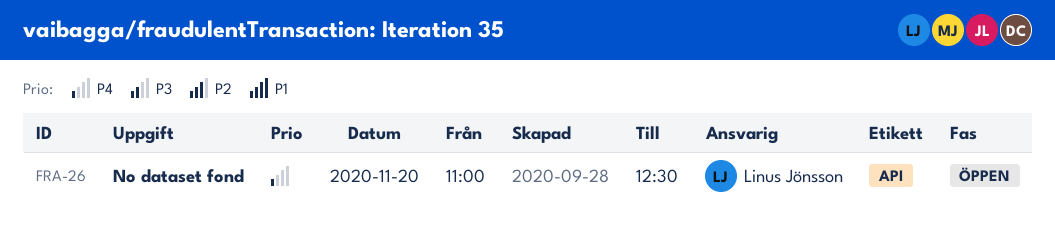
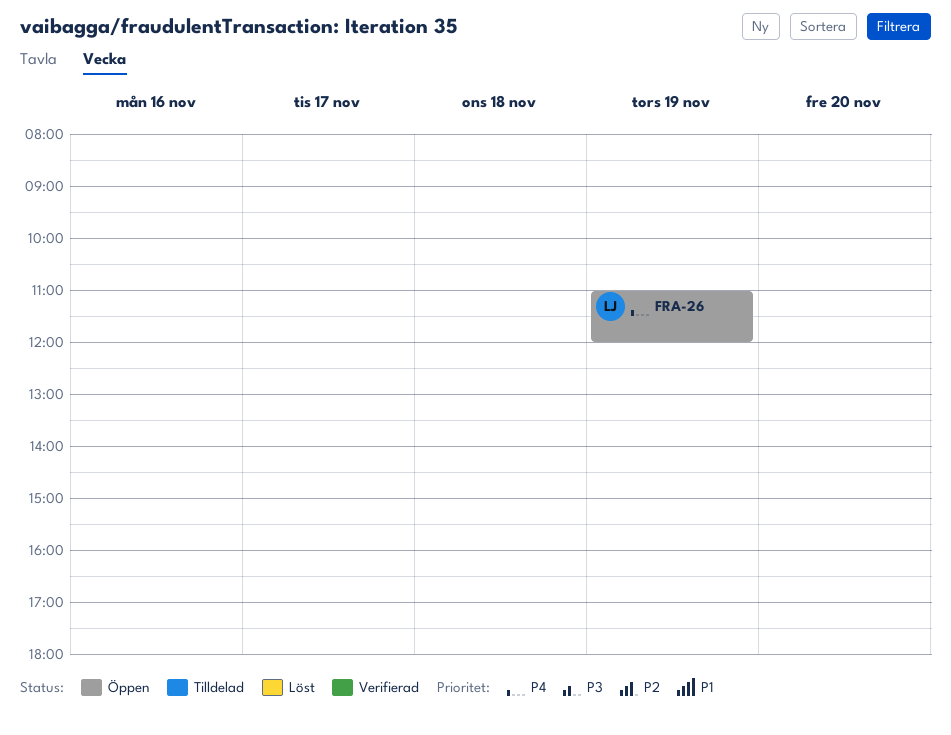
FRA-26, day: Nov 20 -> Nov 19
FRA-26, ends: 12:30 -> 12:00

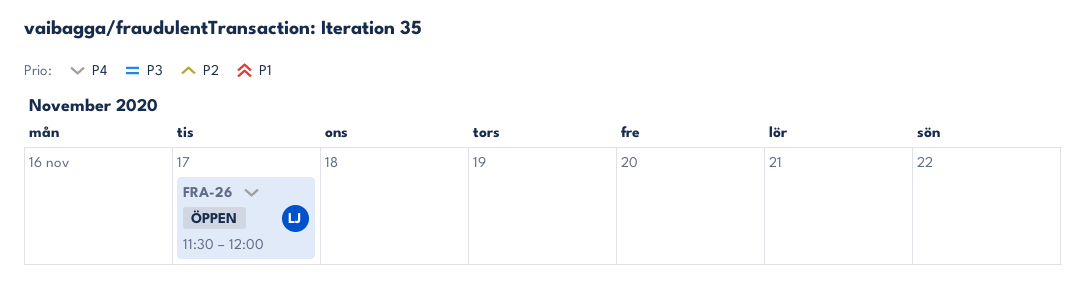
FRA-26, day: Nov 19 -> Nov 17
FRA-26, begins: 11:00 -> 11:30

